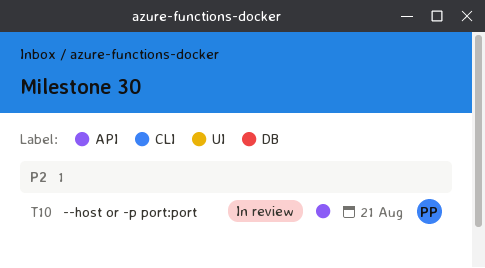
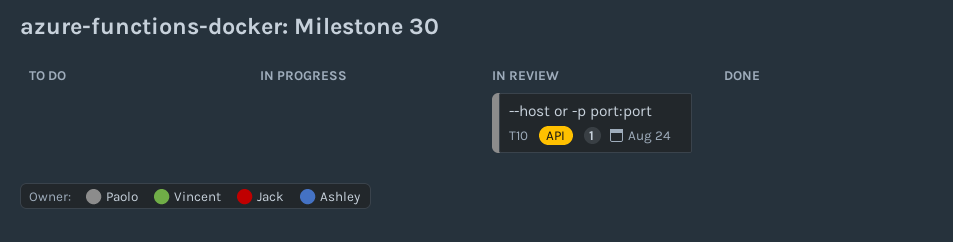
T10, due: Aug 21 -> Aug 24

